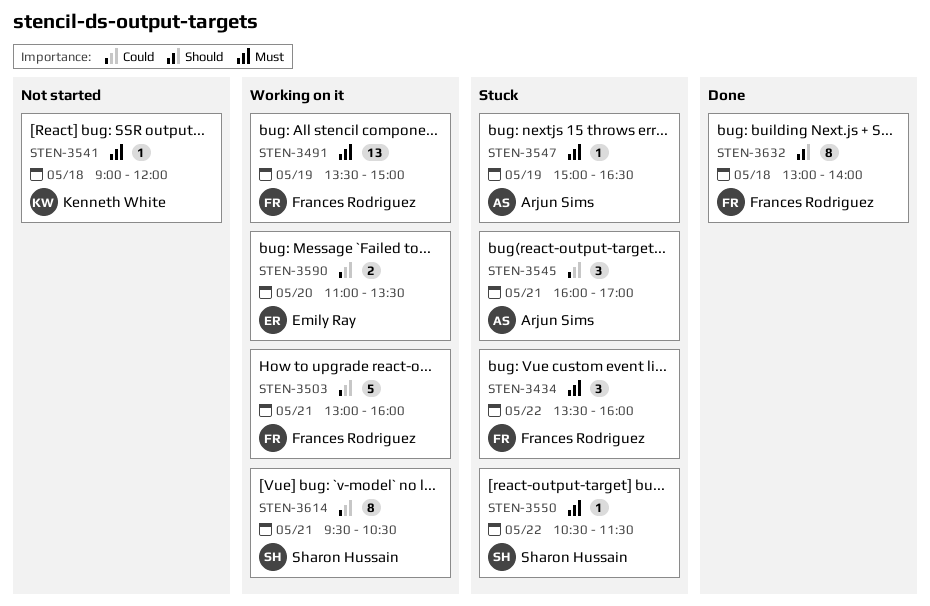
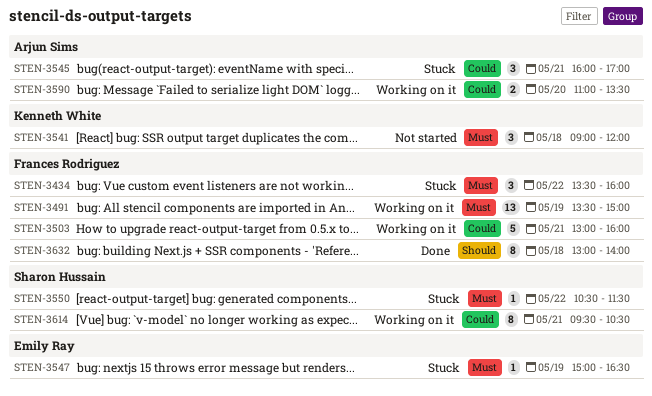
STEN-3541, estimate: 1 -> 3
STEN-3547, owner: Arjun Sims -> Emily Ray
STEN-3590, owner: Emily Ray -> Arjun Sims

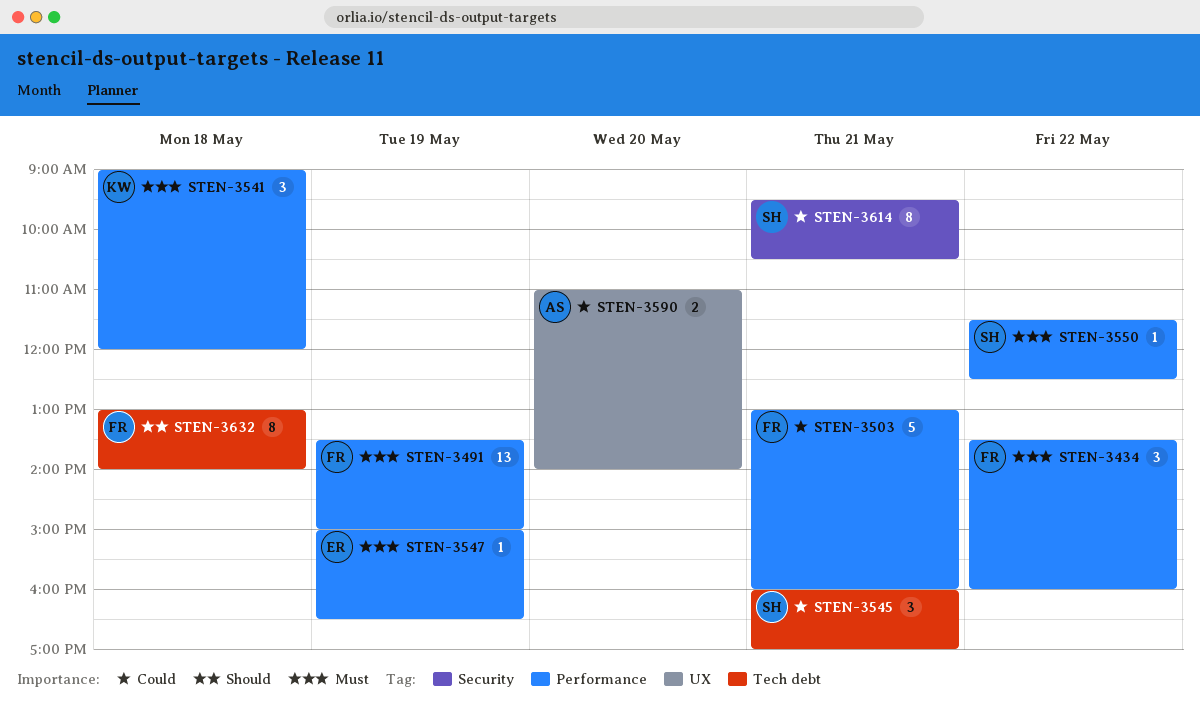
STEN-3545, owner: Arjun Sims -> Sharon Hussain
STEN-3550, begins: 10:30 -> 11:30
STEN-3550, ends: 11:30 -> 12:30
STEN-3590, ends: 13:30 -> 14:00

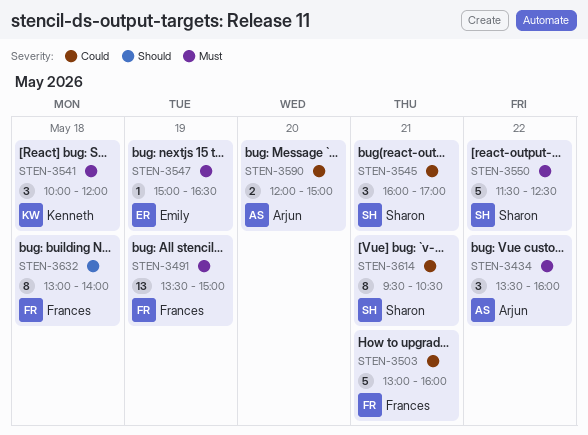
STEN-3434, owner: Frances -> Arjun
STEN-3541, begins: 09:00 -> 10:00
STEN-3550, estimate: 1 -> 5
STEN-3590, begins: 11:00 -> 12:00
STEN-3590, ends: 14:00 -> 15:00

